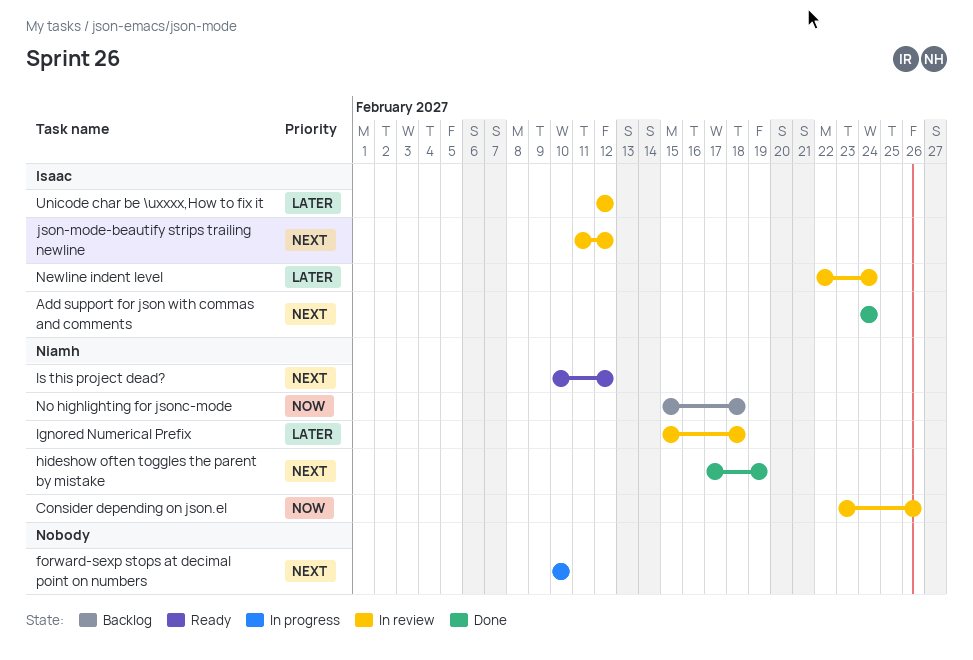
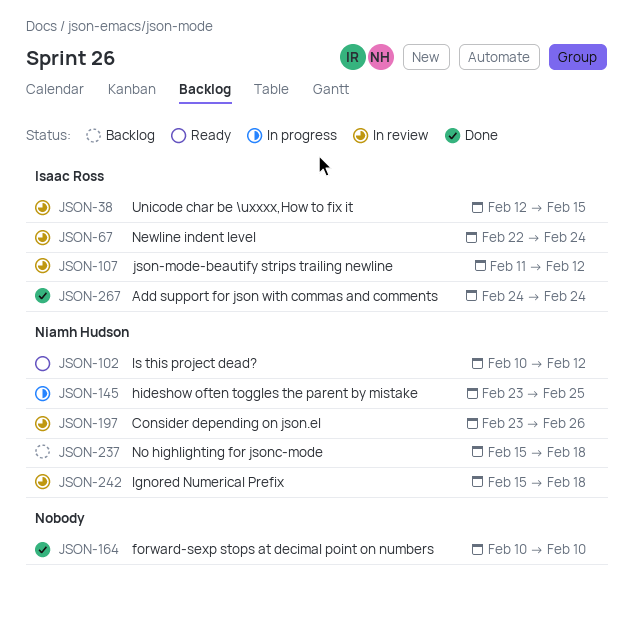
forward-sexp stops at decimal point on numbers, status: In progress -> Done
hideshow often toggles the parent by mistake, status: Done -> In progress
hideshow often toggles the parent by mistake, start: Feb 17 -> Feb 23
hideshow often toggles the parent by mistake, due: Feb 19 -> Feb 25
Unicode char be \uxxxx,How to fix it, due: Feb 12 -> Feb 15

